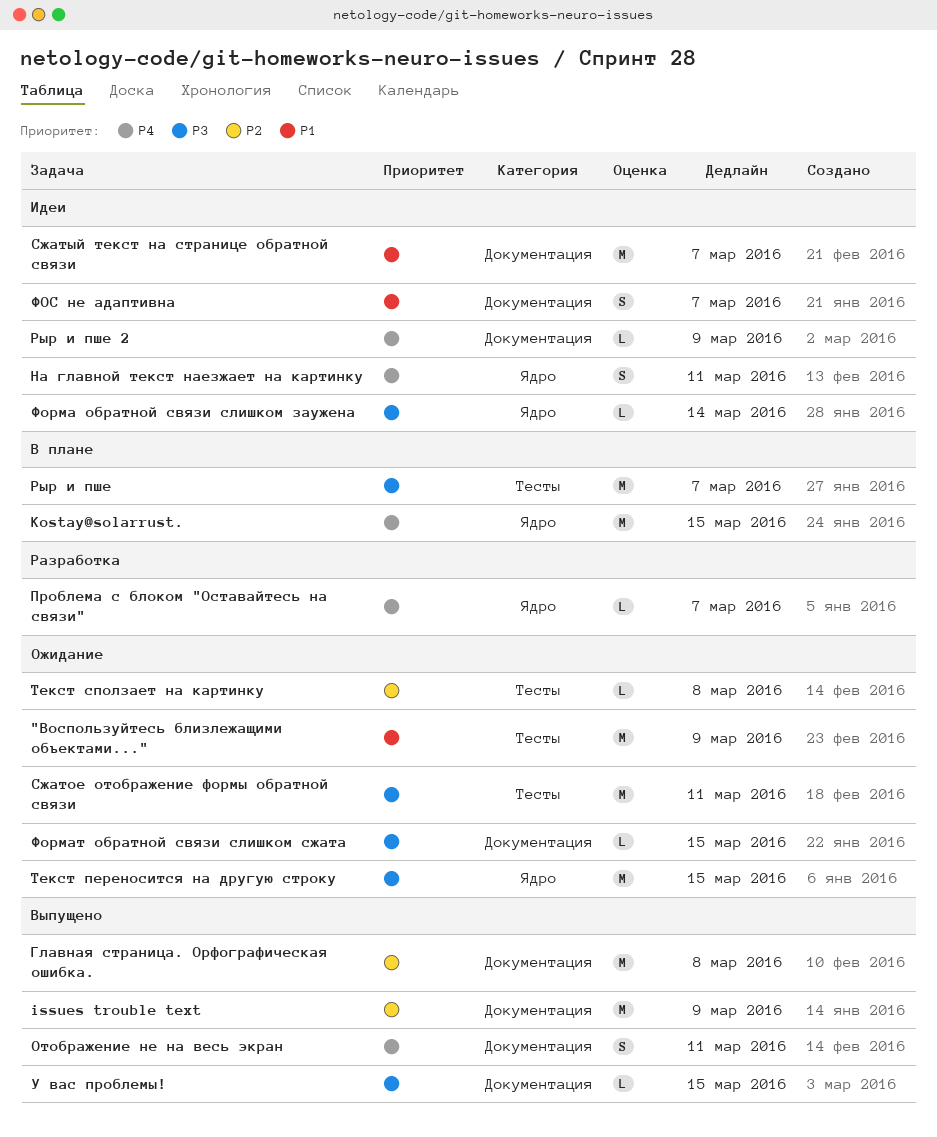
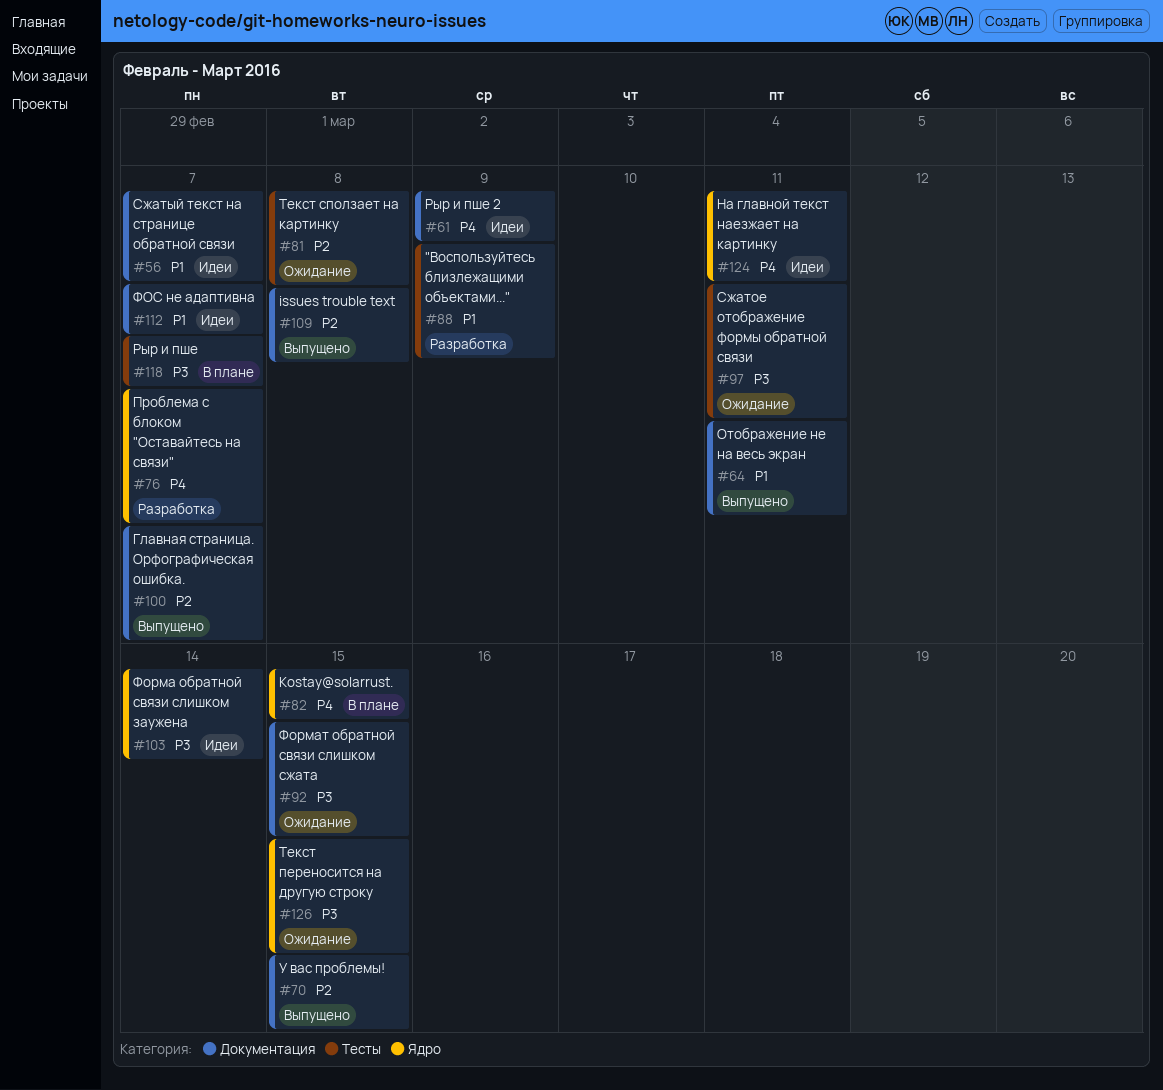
"Воспользуйтесь близлежащими объектами...", status: Ожидание -> Разработка
issues trouble text, due: Mar 9 -> Mar 8
Главная страница. Орфографическая ошибка., due: Mar 8 -> Mar 7
Отображение не на весь экран, priority: P4 -> P1
У вас проблемы!, priority: P3 -> P2

